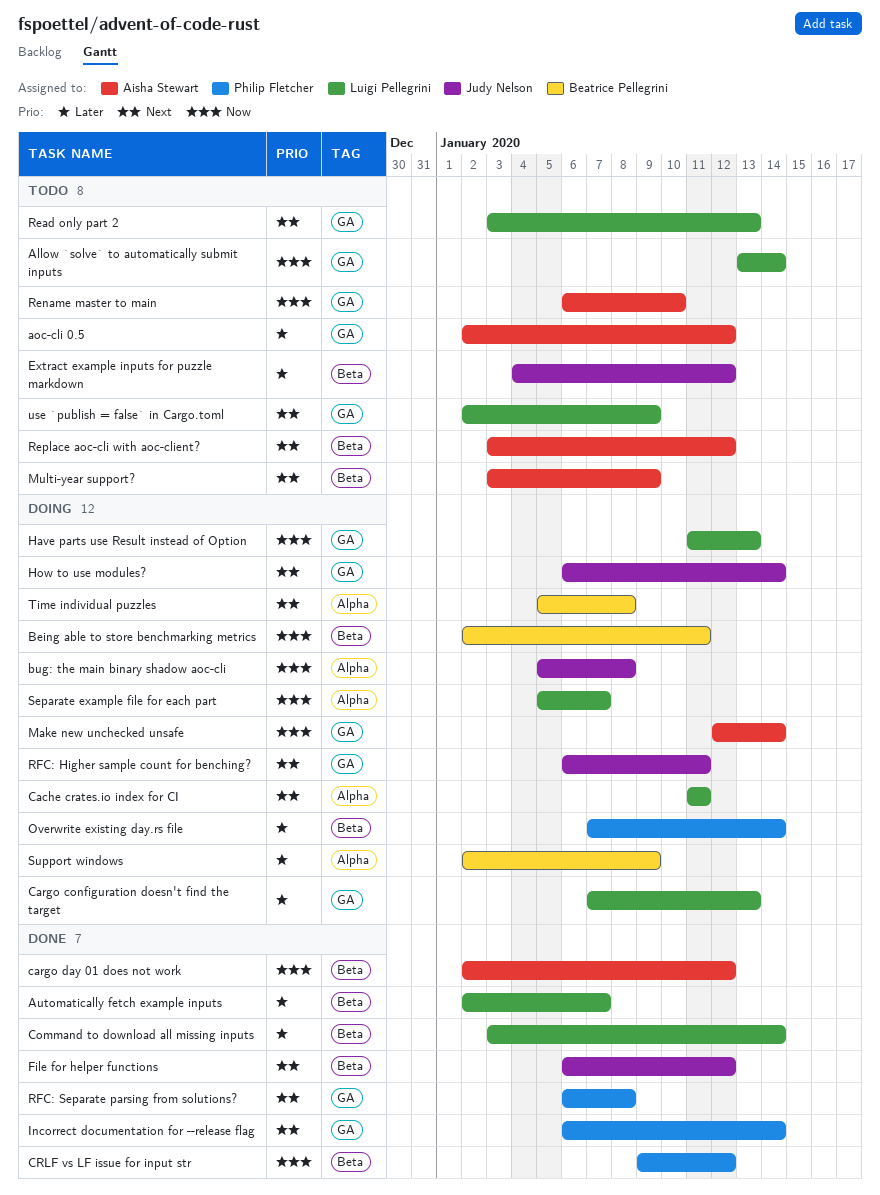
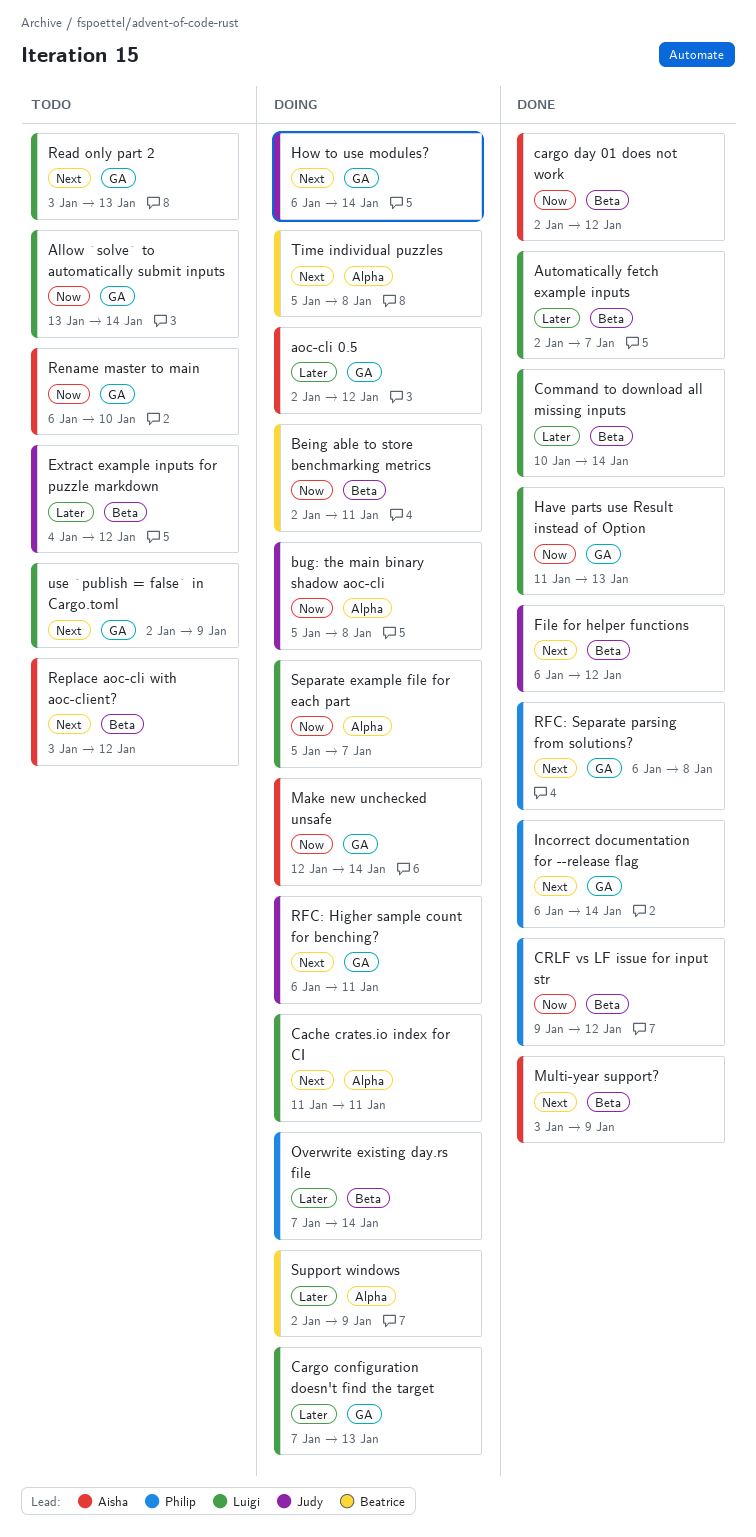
aoc-cli 0.5, status: Todo -> Doing
Command to download all missing inputs, start: Jan 3 -> Jan 10
Have parts use Result instead of Option, status: Doing -> Done
Multi-year support?, status: Todo -> Done

